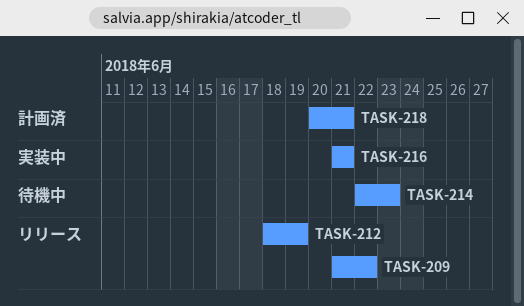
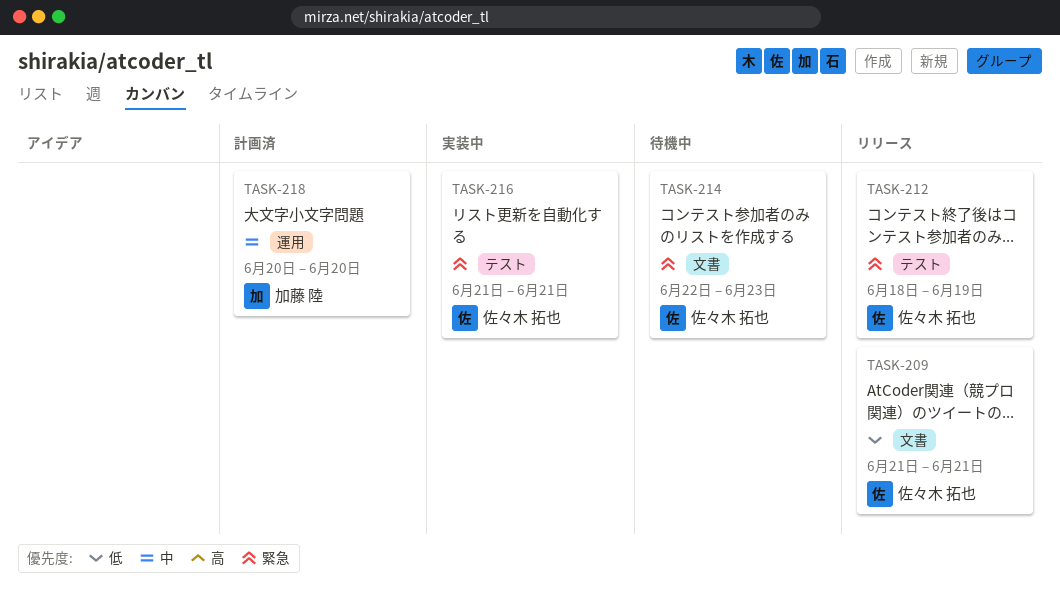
TASK-209, due: Jun 22 -> Jun 21
TASK-218, due: Jun 21 -> Jun 20

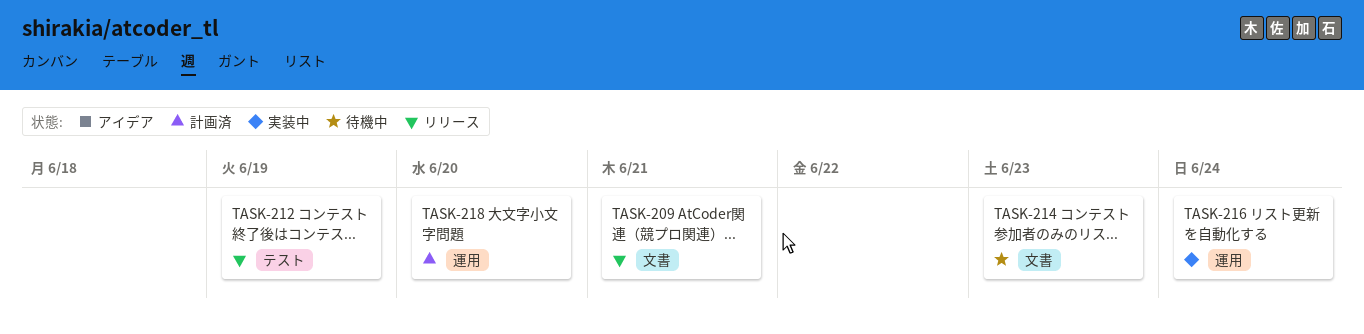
TASK-216, label: テスト -> 運用
TASK-216, due: Jun 21 -> Jun 24

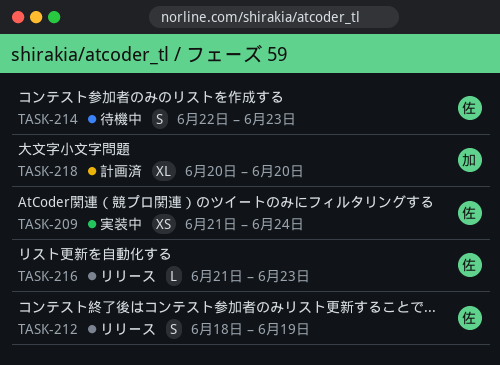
TASK-209, status: リリース -> 実装中
TASK-209, due: Jun 21 -> Jun 24
TASK-216, status: 実装中 -> リリース
TASK-216, due: Jun 24 -> Jun 23

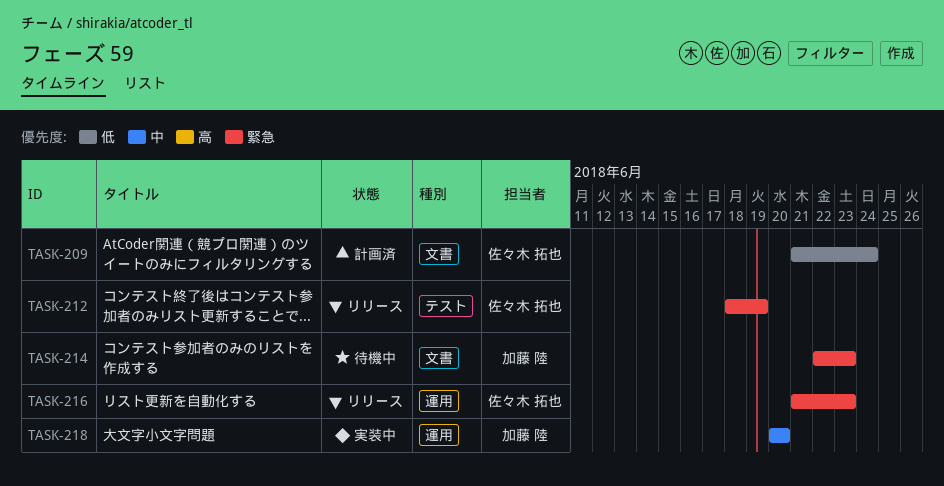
TASK-209, status: 実装中 -> 計画済
TASK-214, owner: 佐々木 拓也 -> 加藤 陸
TASK-218, status: 計画済 -> 実装中

